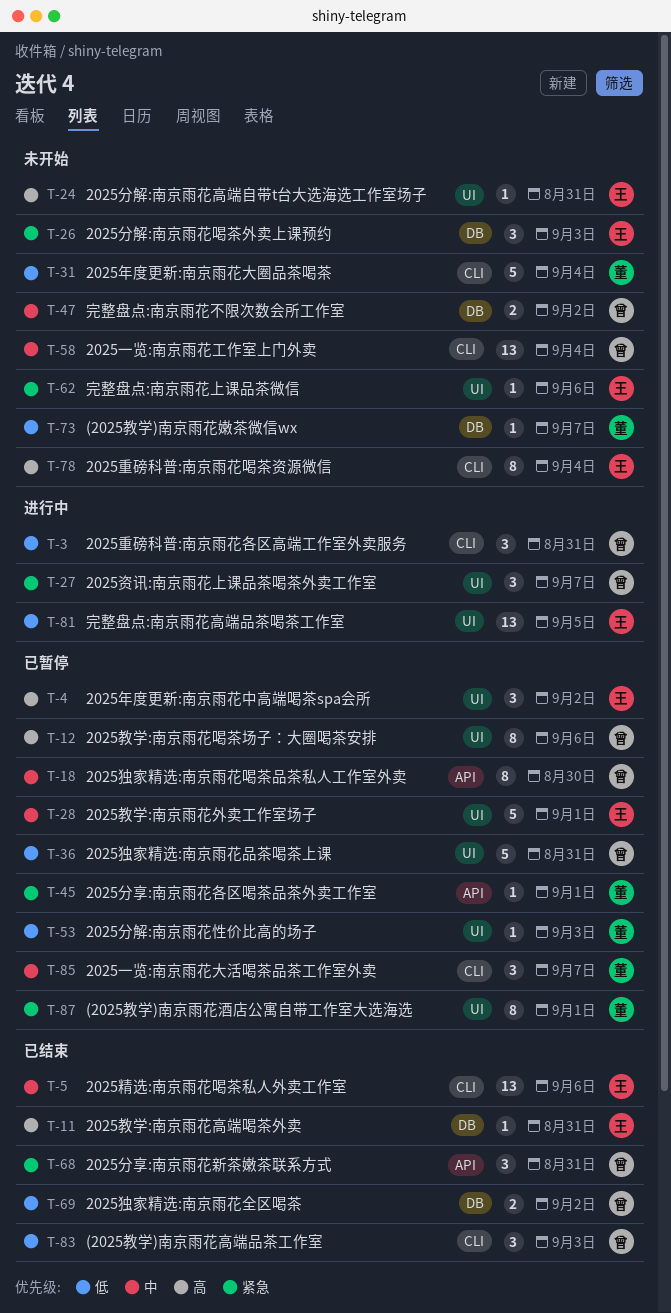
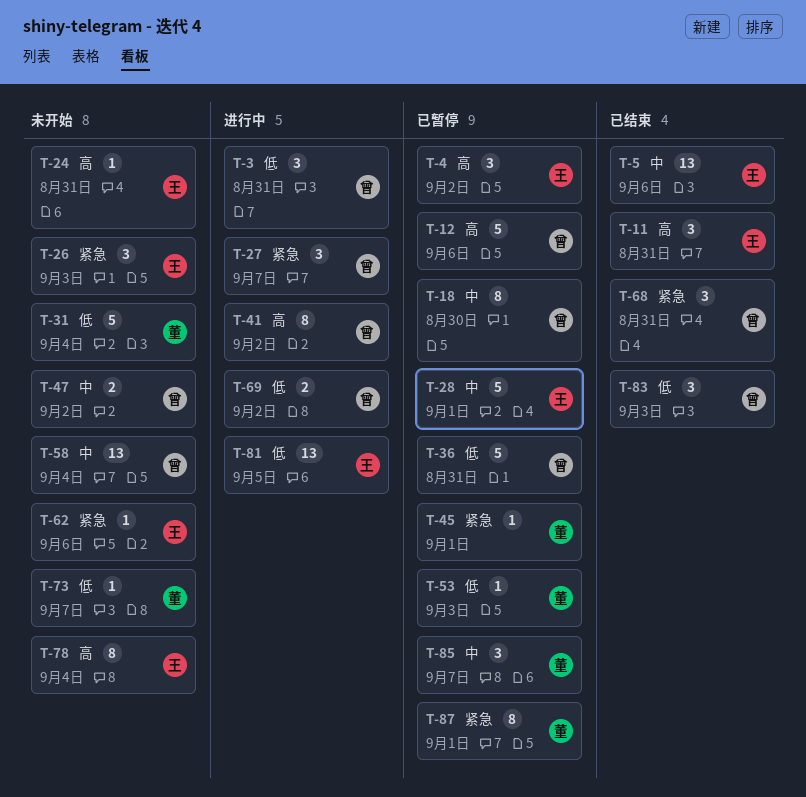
T-11, estimate: 1 -> 3
T-12, estimate: 8 -> 5
T-41: none -> present
T-69, status: 已结束 -> 进行中

